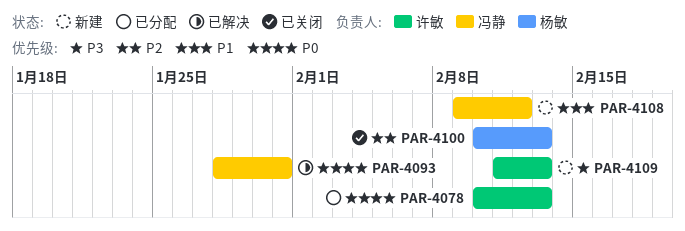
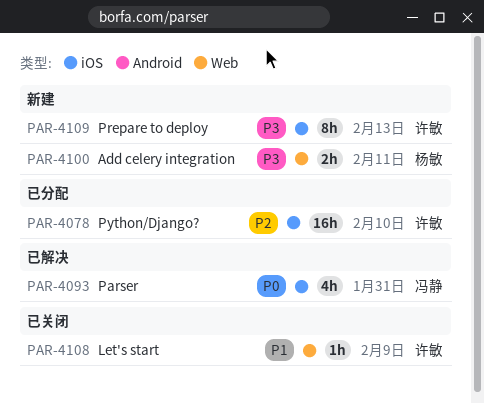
PAR-4078, priority: P0 -> P2
PAR-4078, due: Feb 13 -> Feb 10
PAR-4100, status: 已关闭 -> 新建
PAR-4100, priority: P2 -> P3
PAR-4100, due: Feb 13 -> Feb 11
PAR-4108, status: 新建 -> 已关闭
PAR-4108, owner: 冯静 -> 许敏
PAR-4108, due: Feb 12 -> Feb 9

